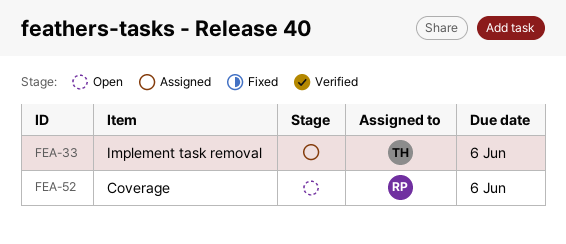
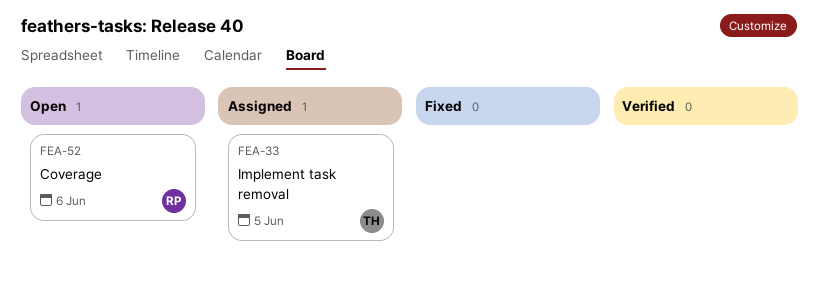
FEA-33, due: Jun 6 -> Jun 5

